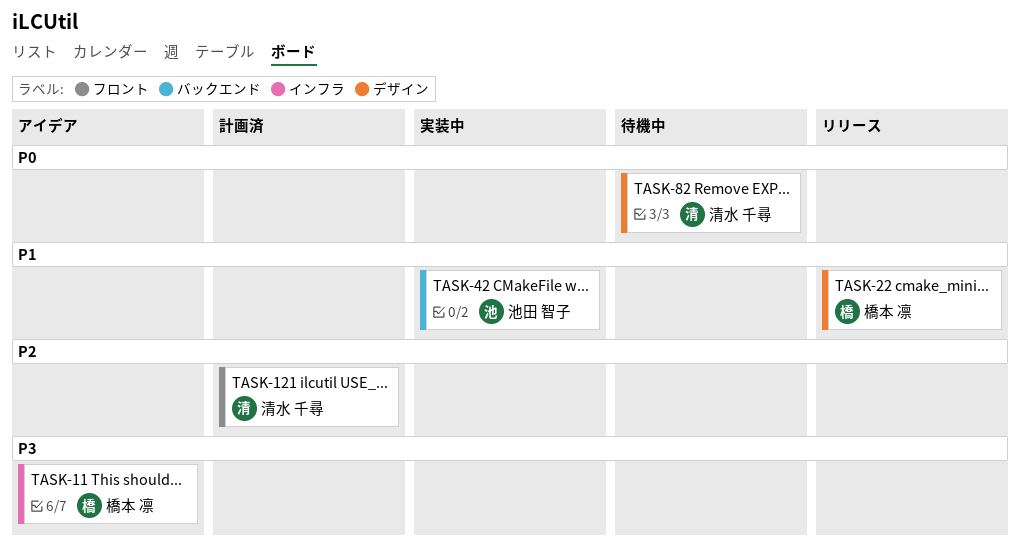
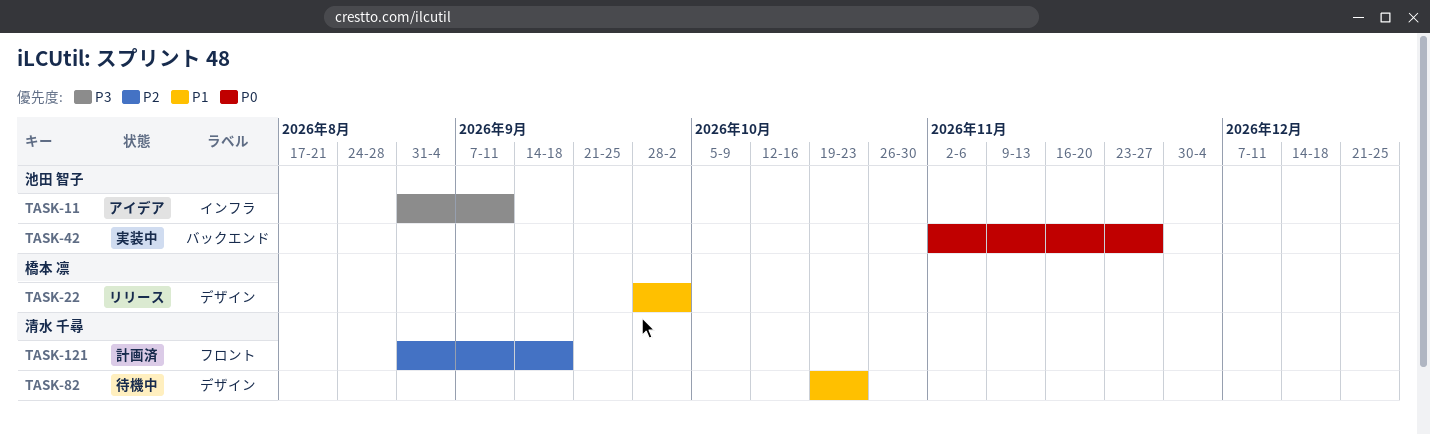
TASK-11, owner: 橋本 凛 -> 池田 智子
TASK-42, priority: P1 -> P0
TASK-82, priority: P0 -> P1

